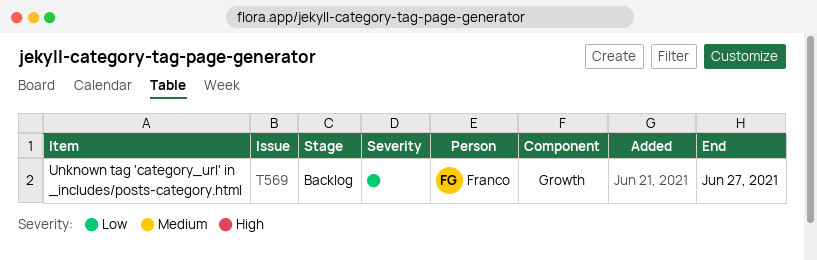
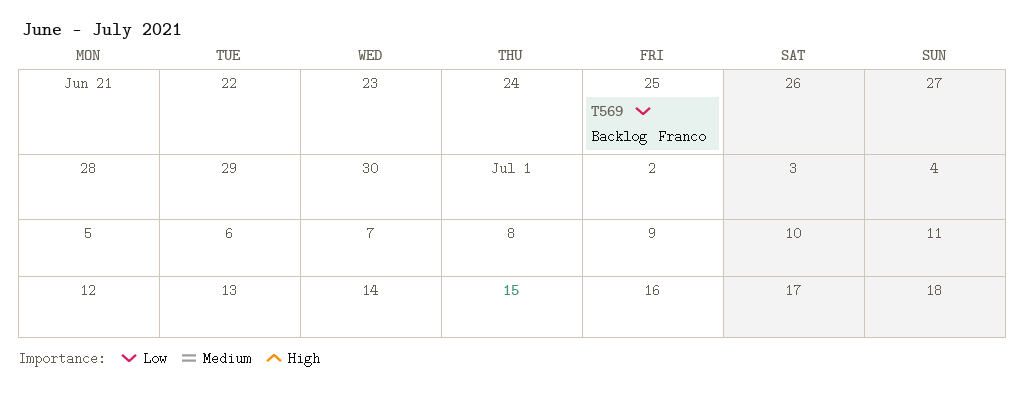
T569, due: Jun 27 -> Jun 25

